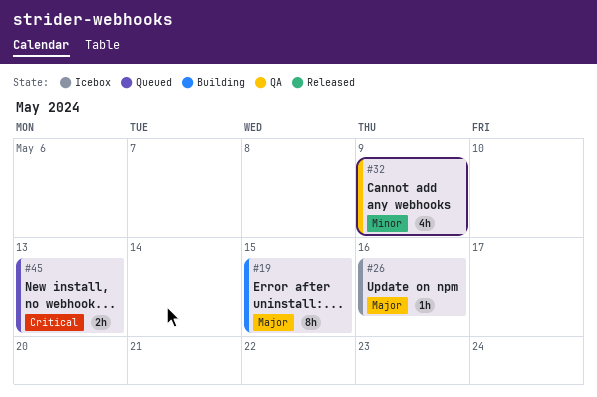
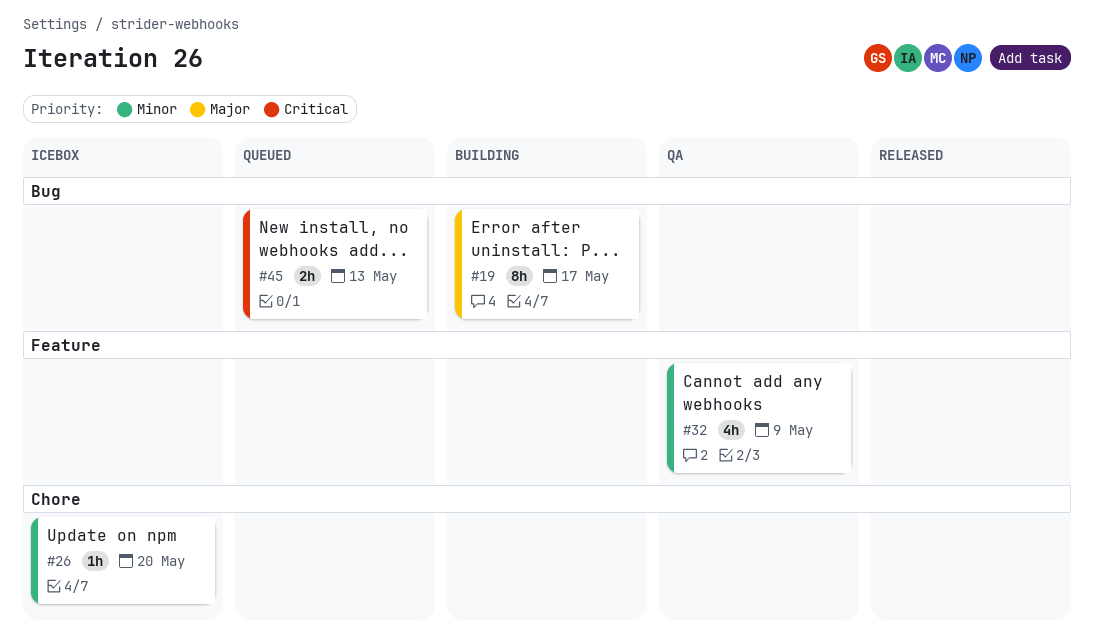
#19, due: May 15 -> May 17
#26, priority: Major -> Minor
#26, due: May 16 -> May 20

